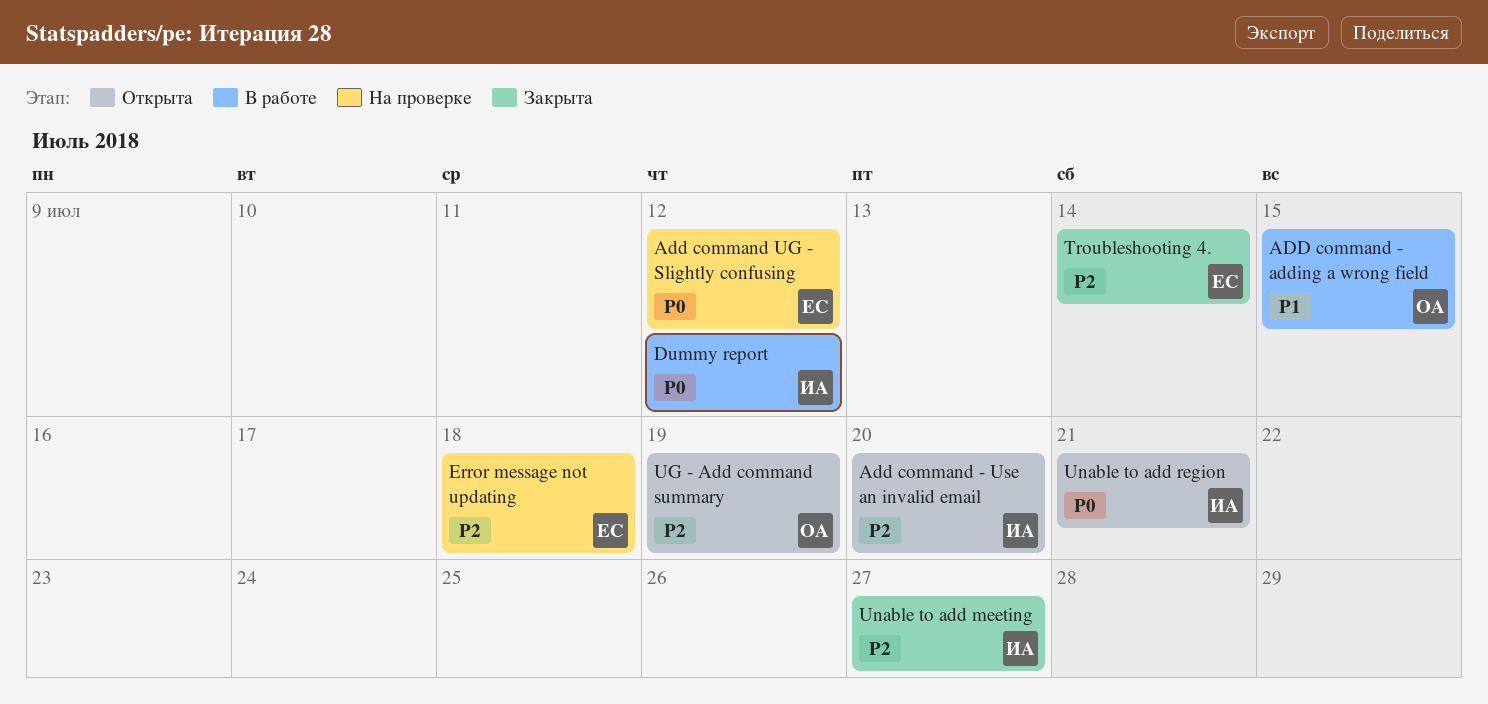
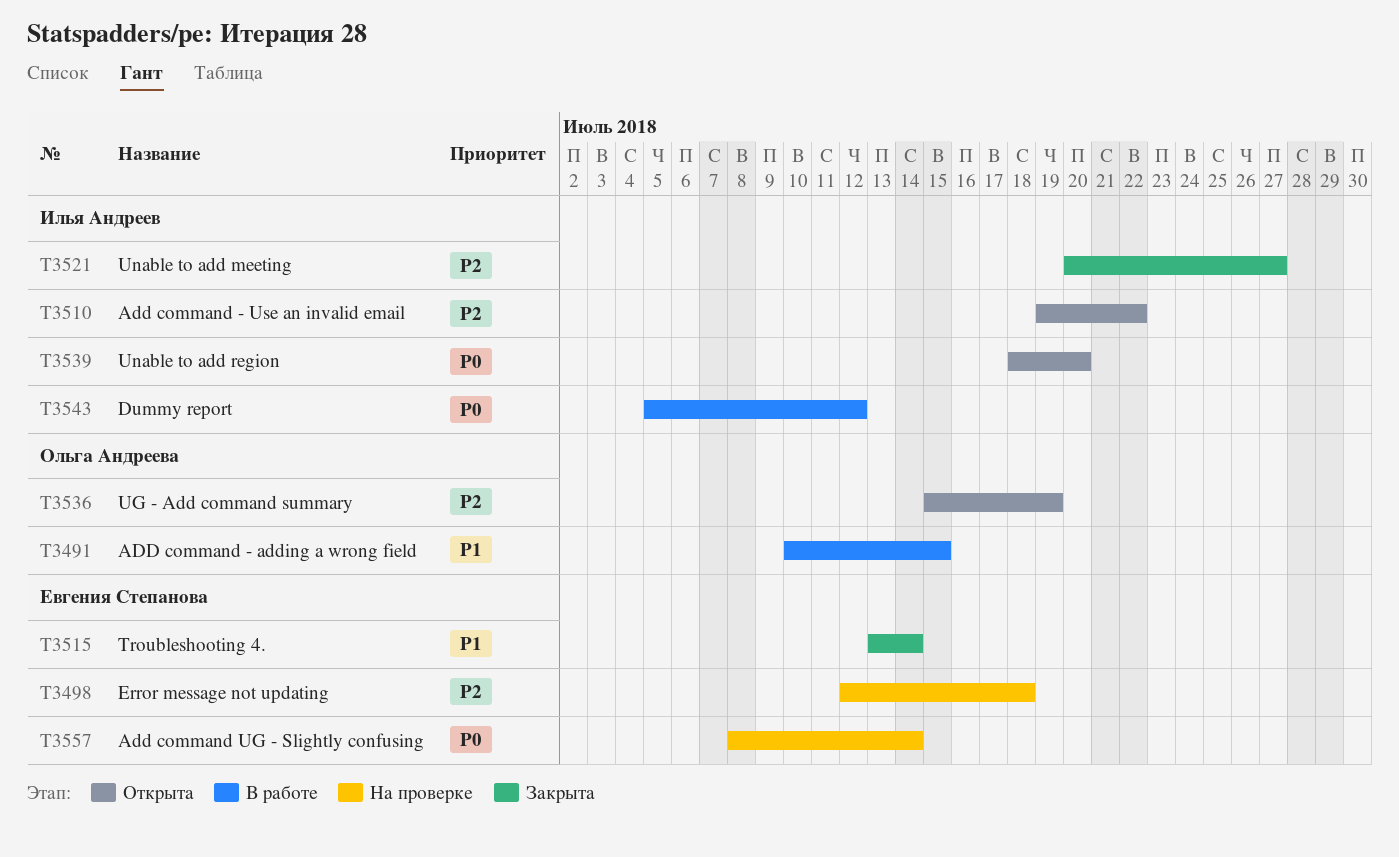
Add command - Use an invalid email, due: Jul 20 -> Jul 22
Add command UG - Slightly confusing, due: Jul 12 -> Jul 14
Troubleshooting 4., priority: P2 -> P1
Unable to add region, due: Jul 21 -> Jul 20

